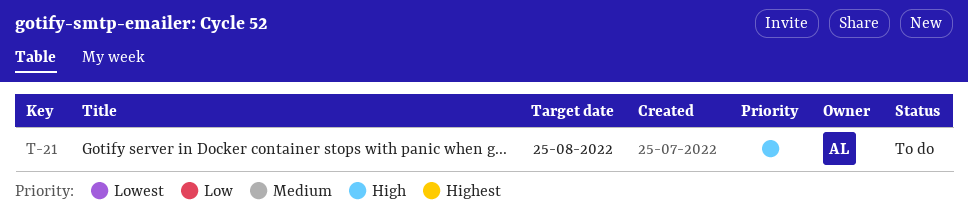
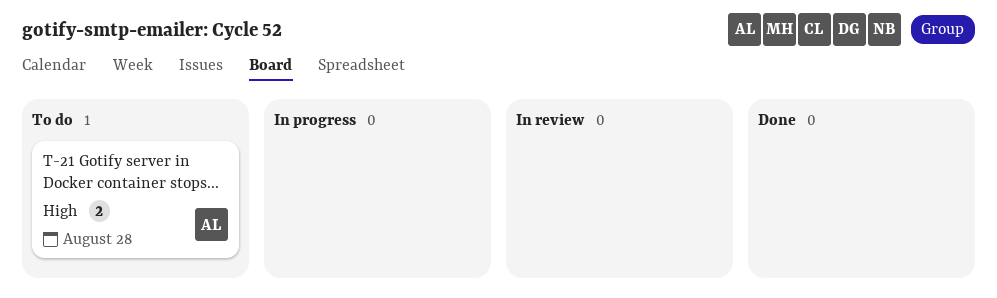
T-21, due: Aug 25 -> Aug 28

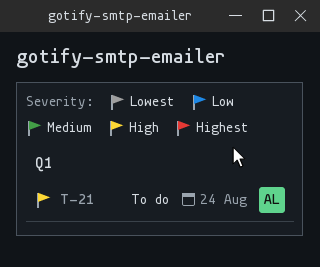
T-21, due: Aug 28 -> Aug 24

